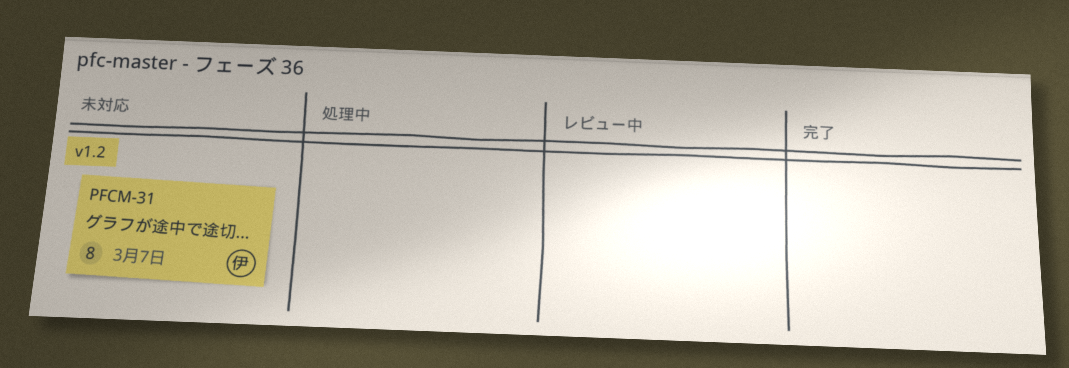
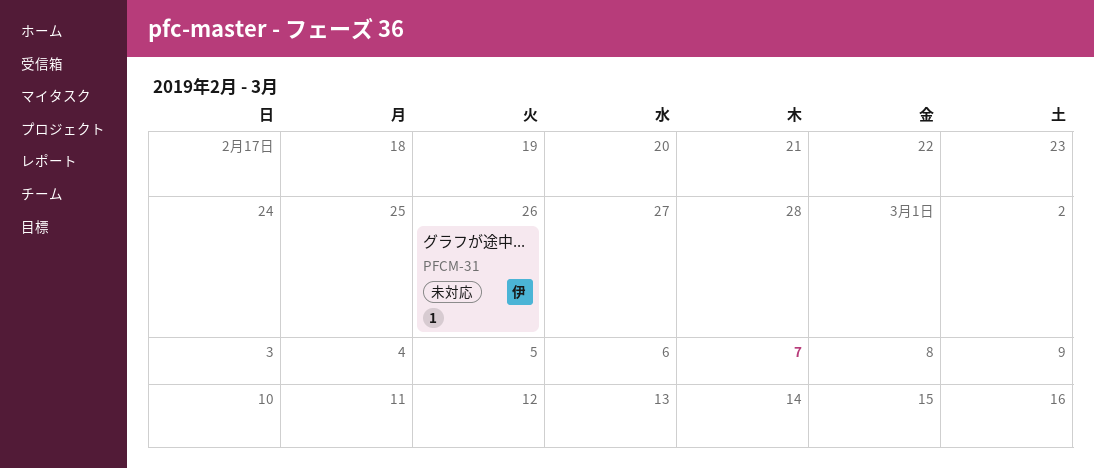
PFCM-31, estimate: 8 -> 1
PFCM-31, due: Mar 7 -> Feb 26

